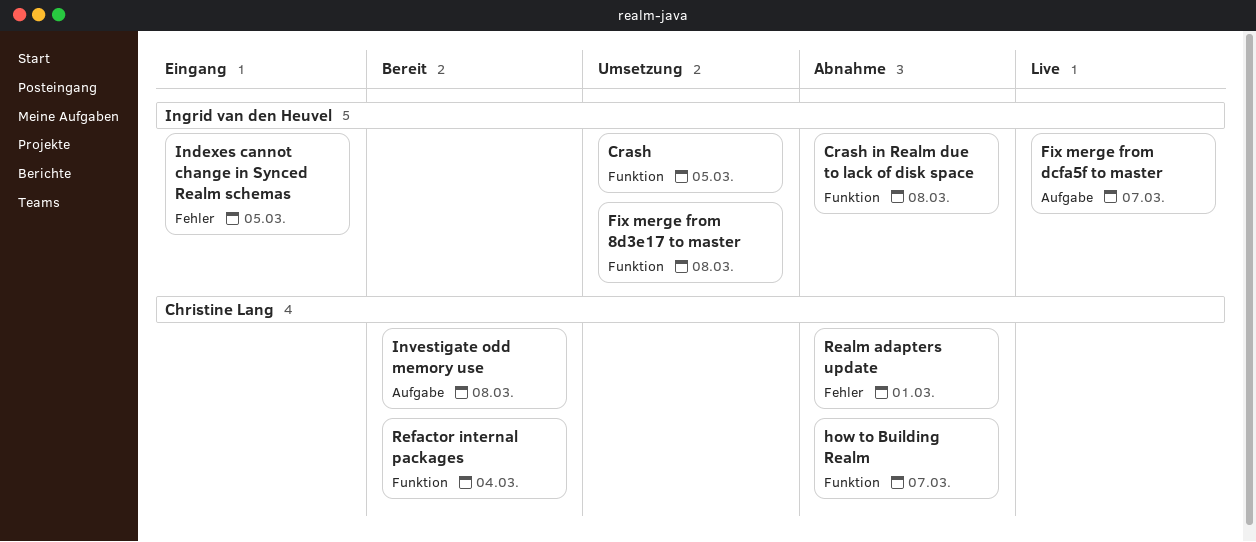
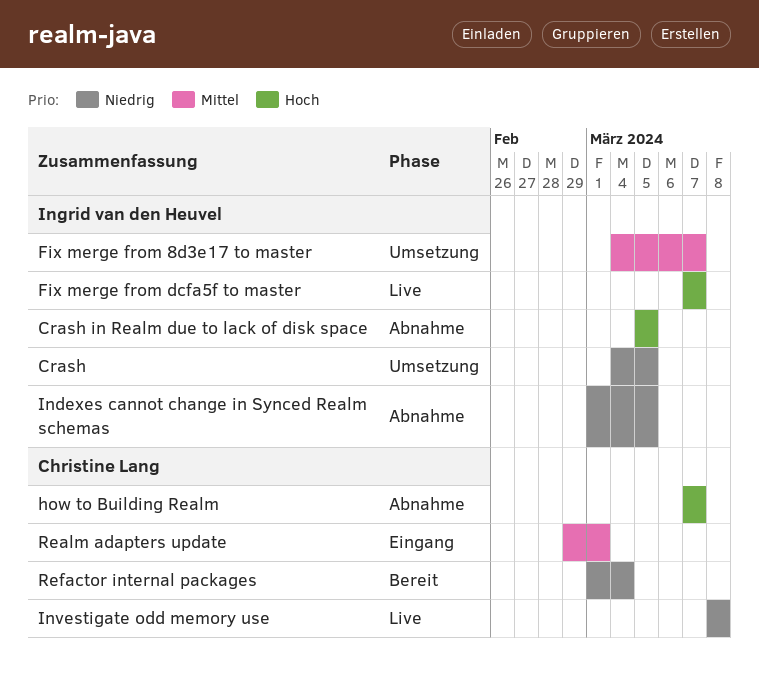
Crash in Realm due to lack of disk space, due: Mar 8 -> Mar 5
Fix merge from 8d3e17 to master, due: Mar 8 -> Mar 7
Indexes cannot change in Synced Realm schemas, status: Eingang -> Abnahme
Investigate odd memory use, status: Bereit -> Live
Realm adapters update, status: Abnahme -> Eingang

